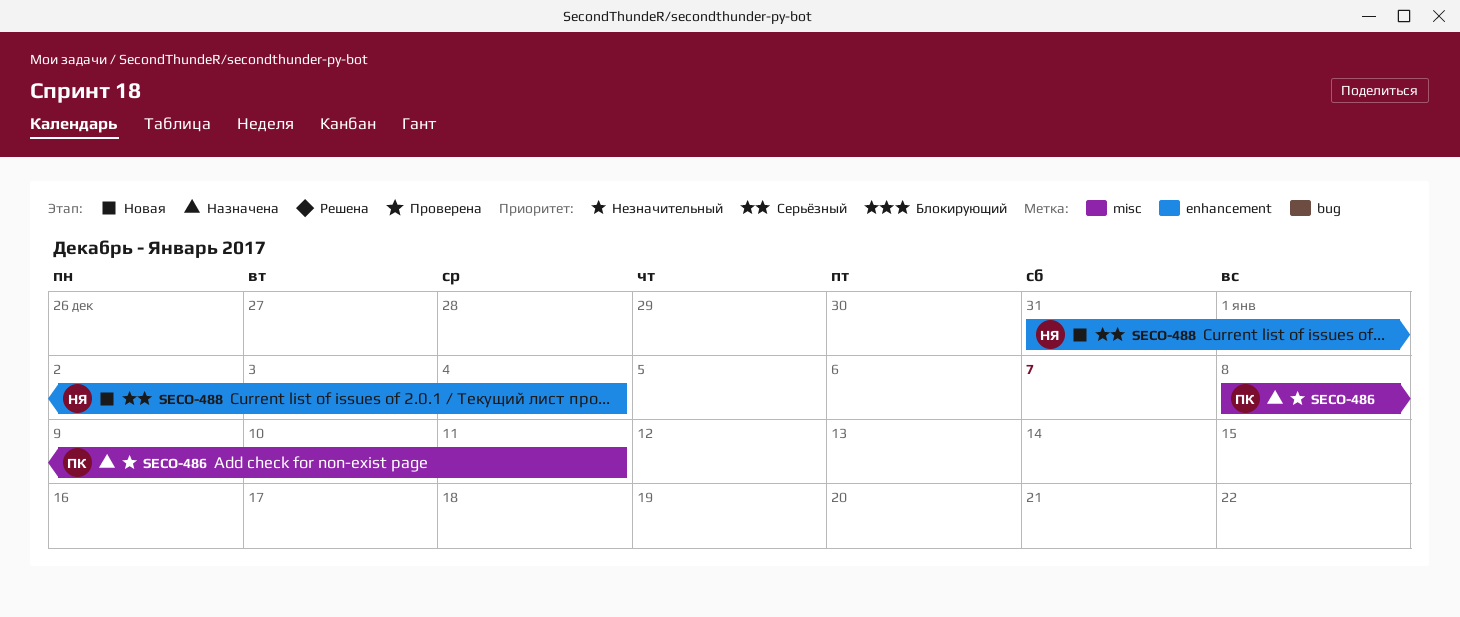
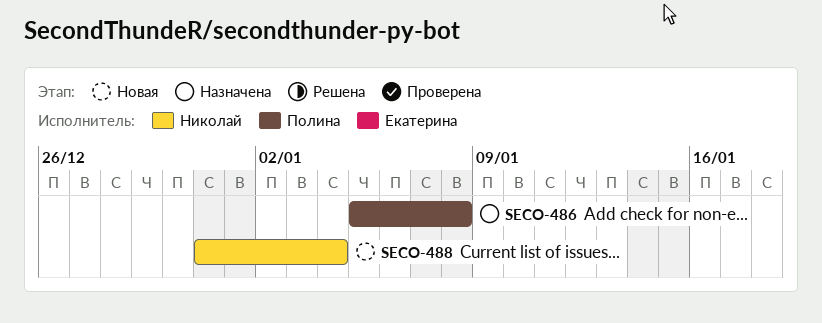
SECO-486, start: Jan 8 -> Jan 5
SECO-486, due: Jan 11 -> Jan 8

